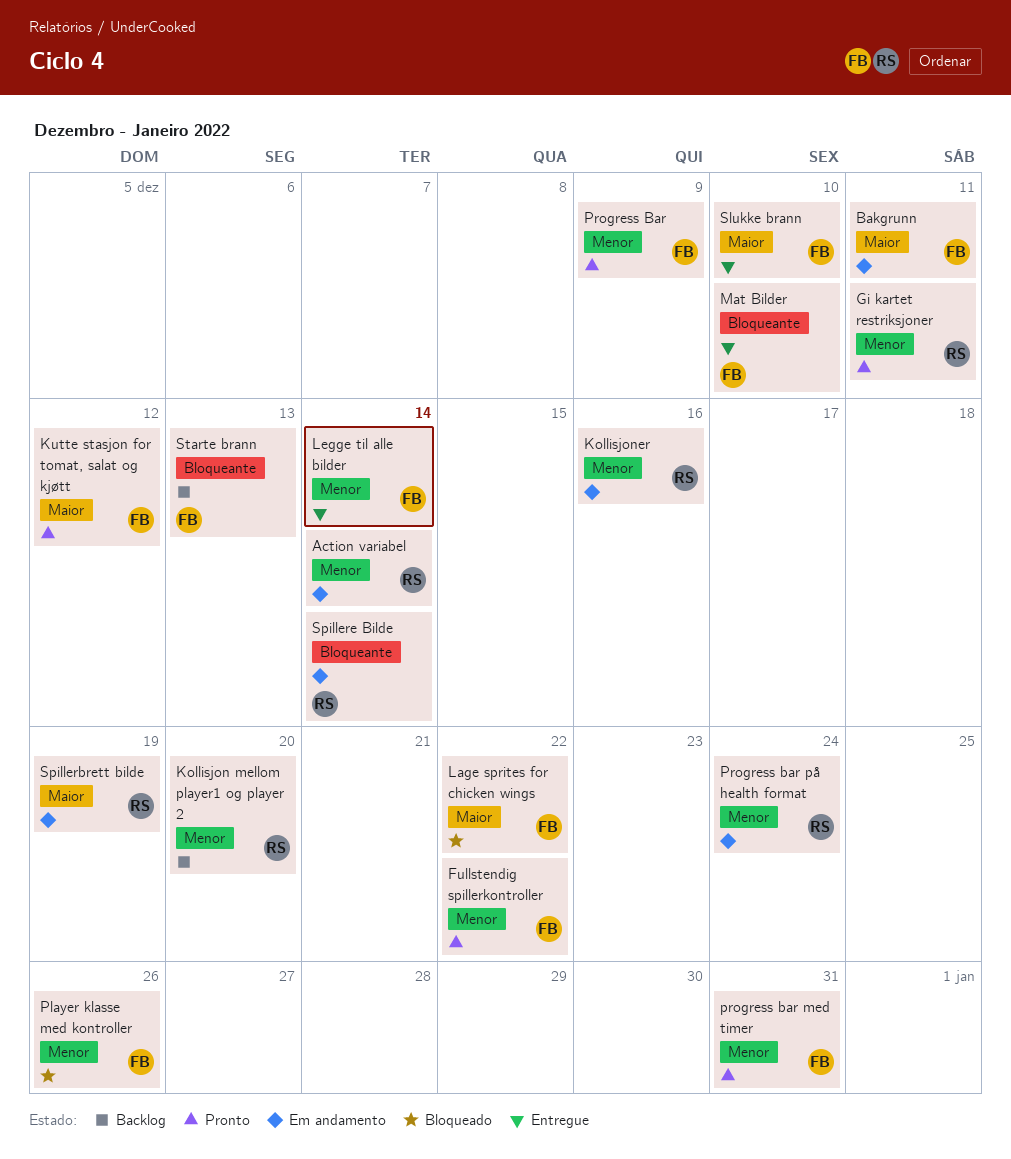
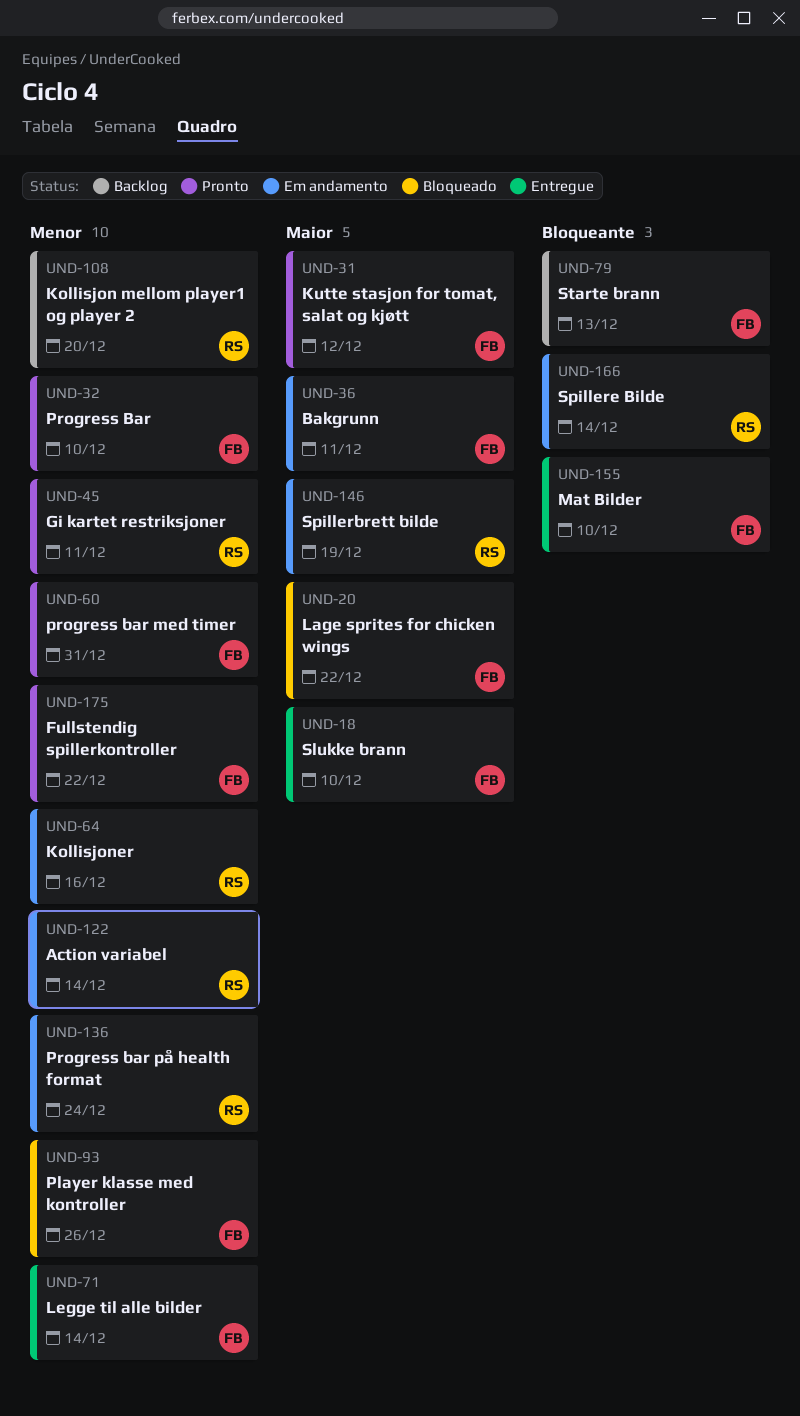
Progress Bar, due: Dec 9 -> Dec 10

